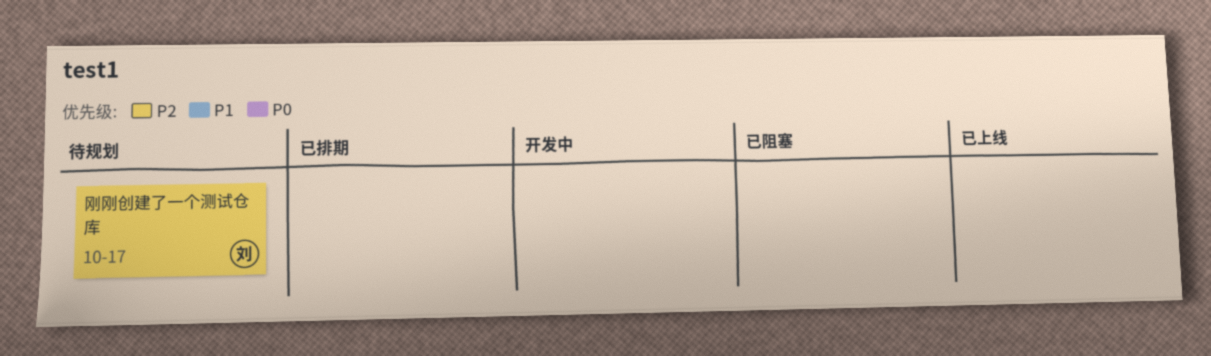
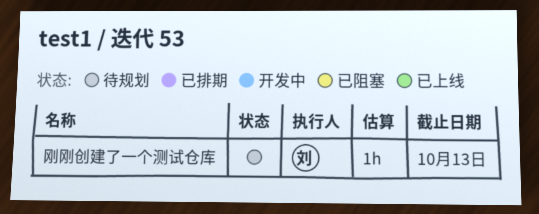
刚刚创建了一个测试仓库, due: Oct 17 -> Oct 13

